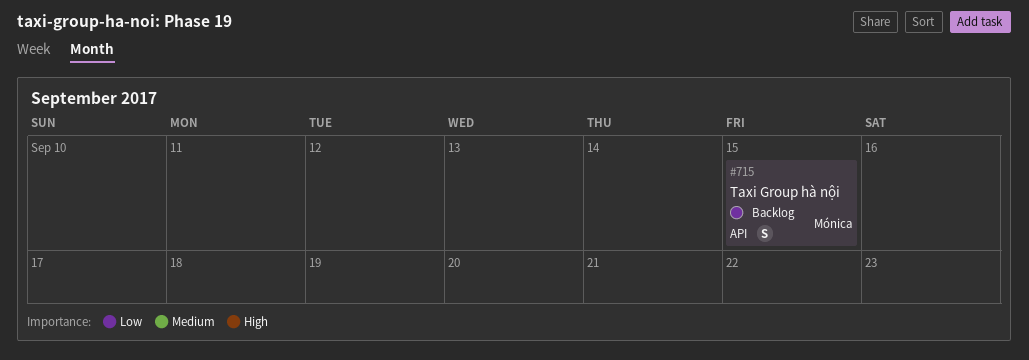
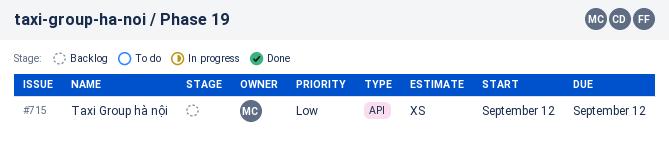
#715, estimate: S -> XS
#715, due: Sep 15 -> Sep 12

